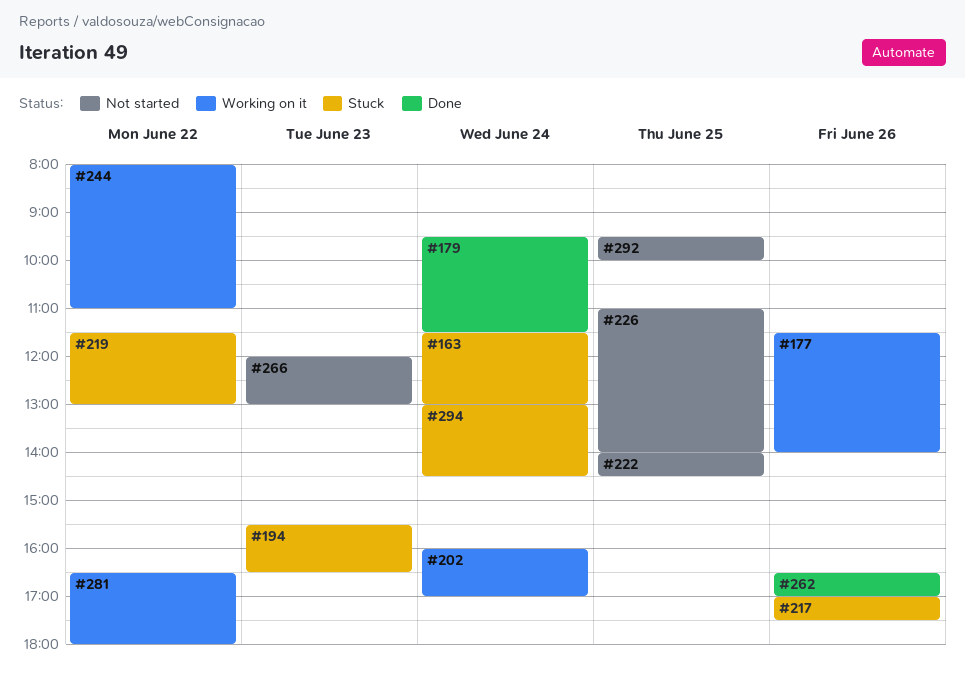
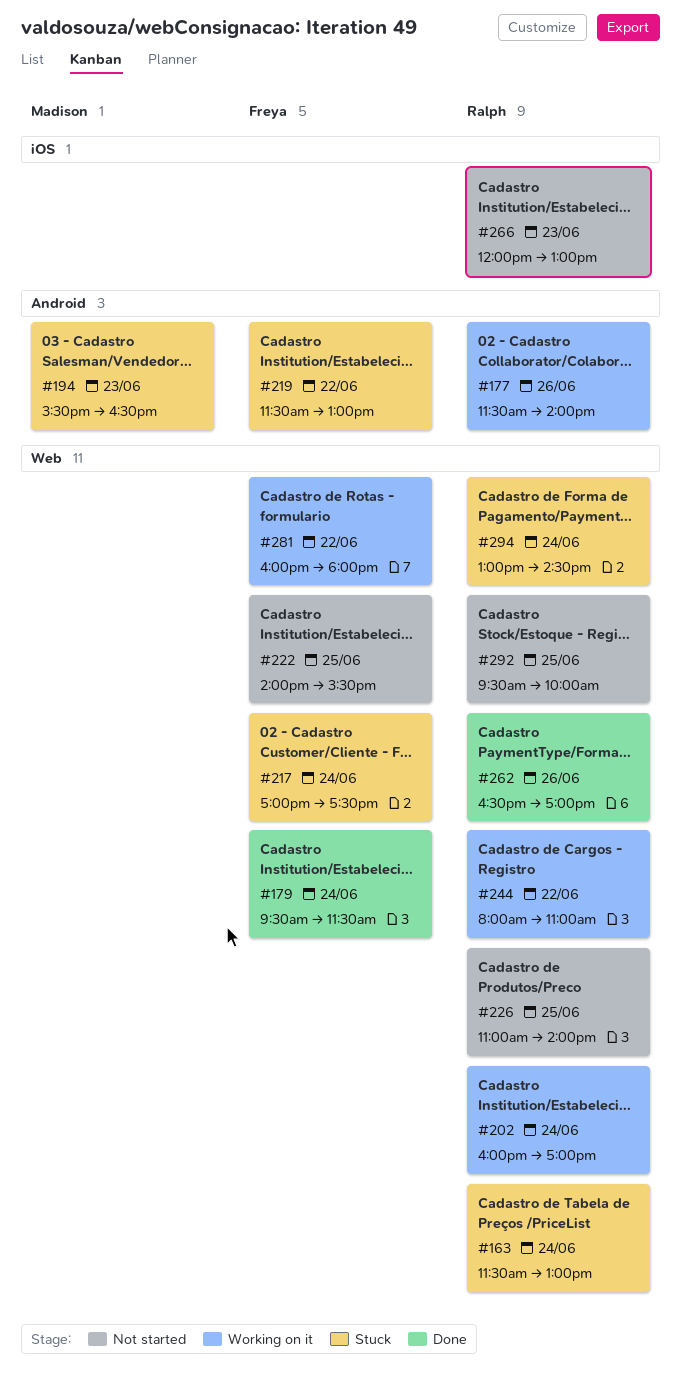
#217, day: Jun 26 -> Jun 24
#222, ends: 14:30 -> 15:30
#281, begins: 16:30 -> 16:00

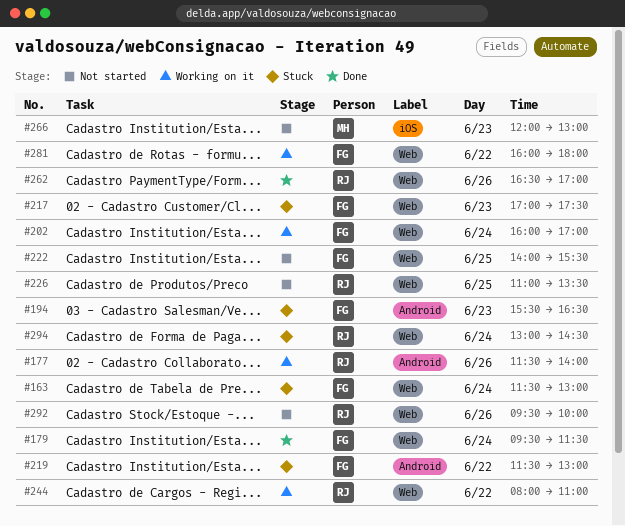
#163, owner: Ralph -> Freya
#194, owner: Madison -> Freya
#202, owner: Ralph -> Freya
#217, day: Jun 24 -> Jun 23
#226, ends: 14:00 -> 13:30
#266, owner: Ralph -> Madison
#292, day: Jun 25 -> Jun 26

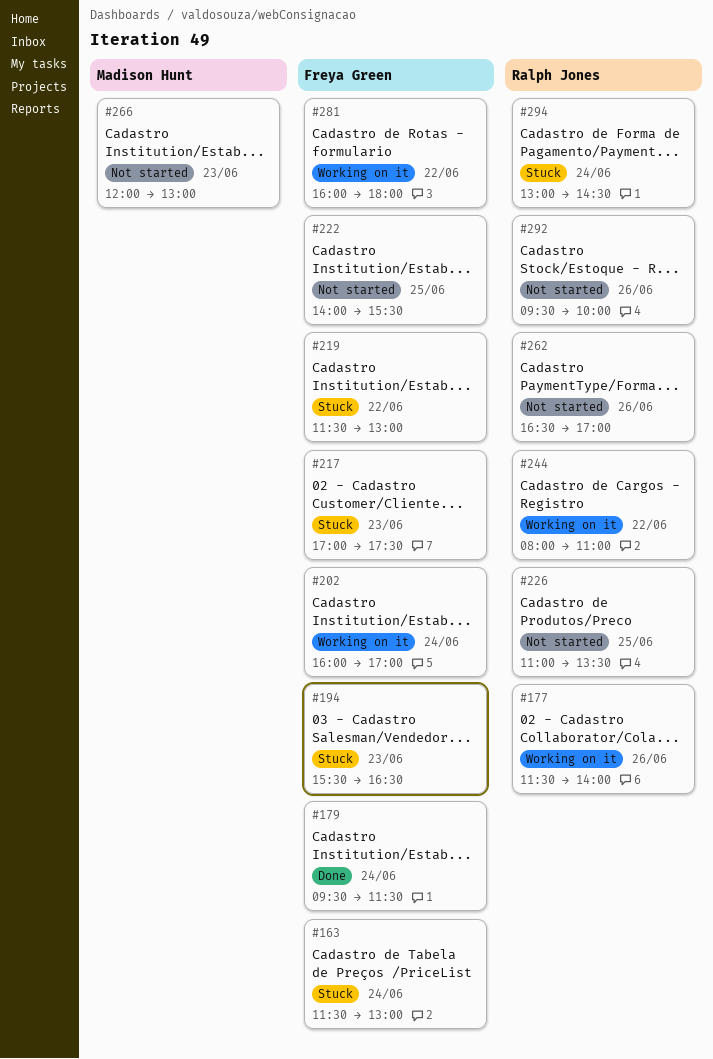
#262, status: Done -> Not started

